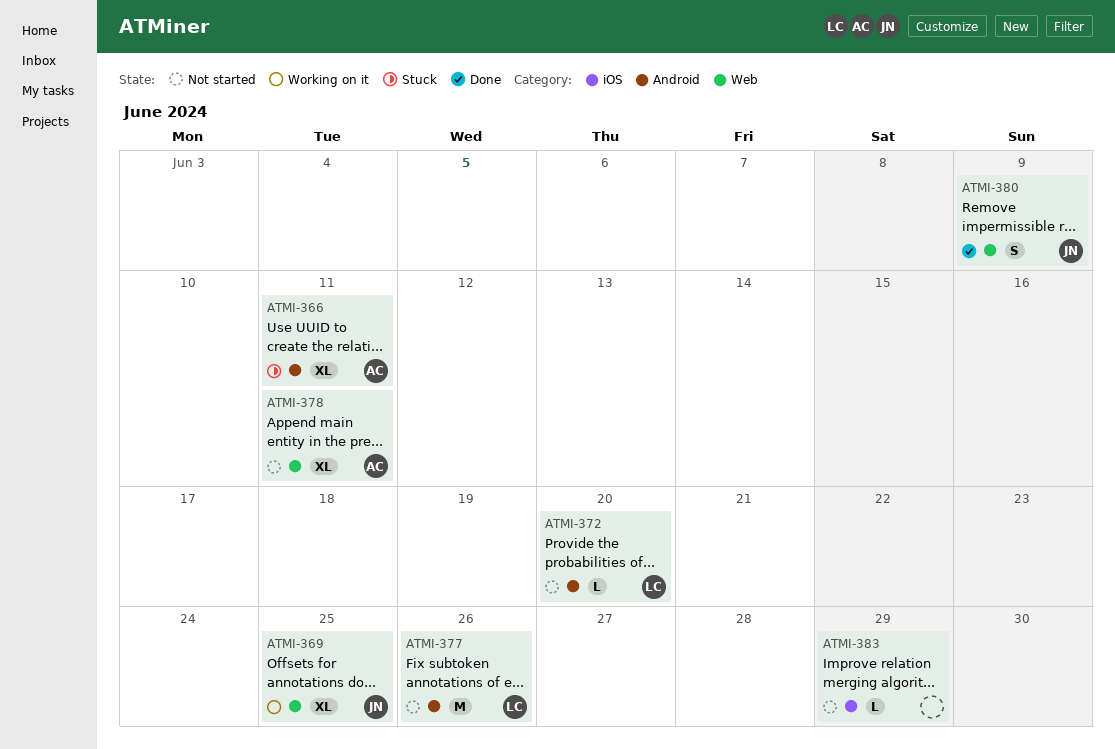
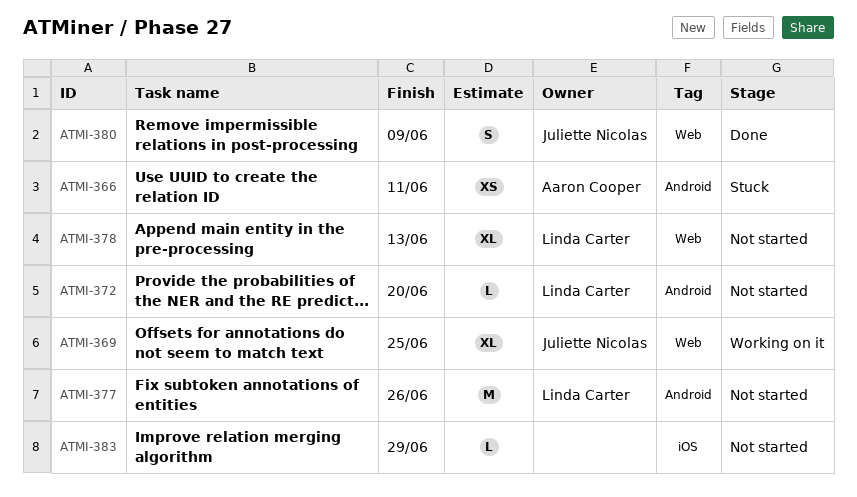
ATMI-366, estimate: XL -> XS
ATMI-378, owner: Aaron Cooper -> Linda Carter
ATMI-378, due: Jun 11 -> Jun 13

